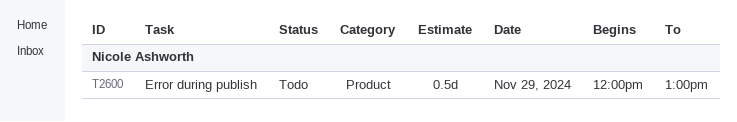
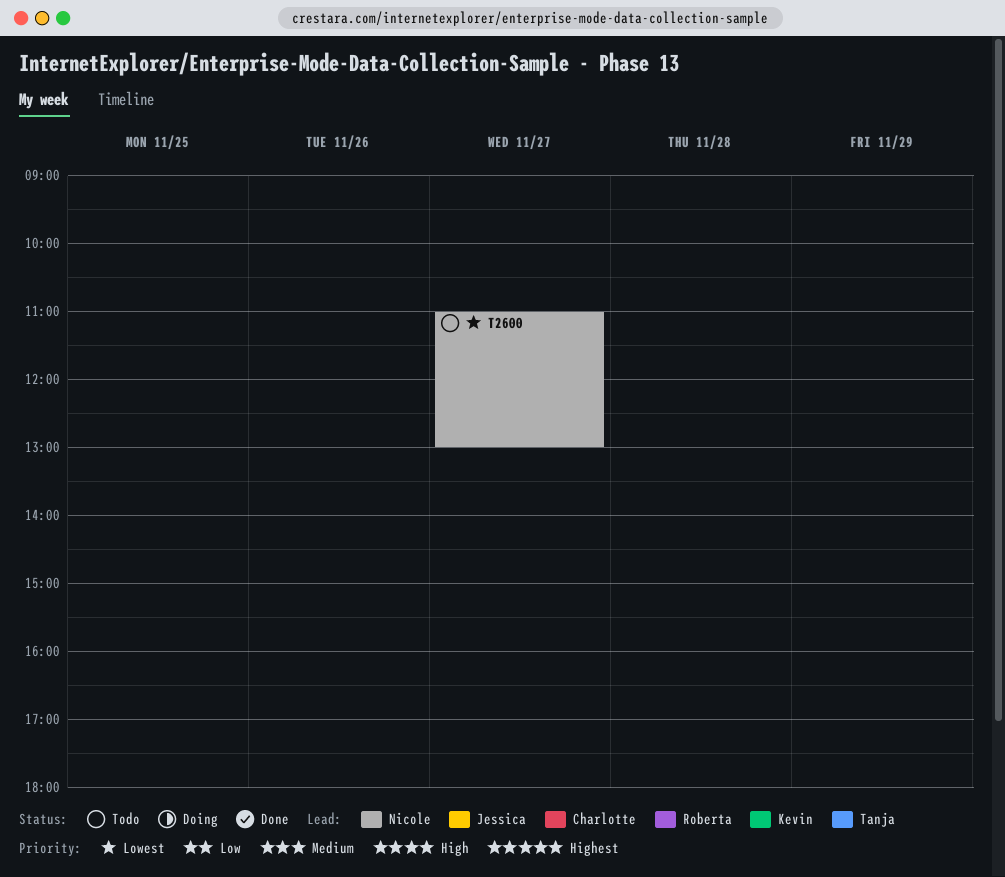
T2600, day: Nov 29 -> Nov 27
T2600, begins: 12:00 -> 11:00

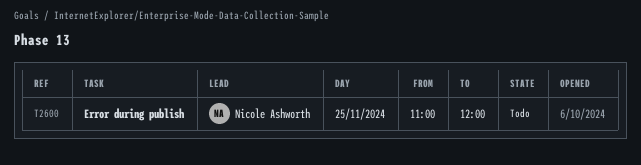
T2600, day: Nov 27 -> Nov 25
T2600, ends: 13:00 -> 12:00

